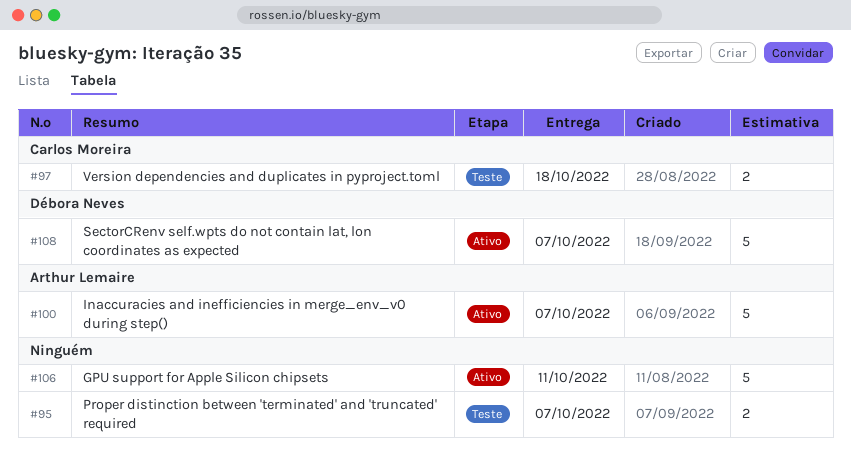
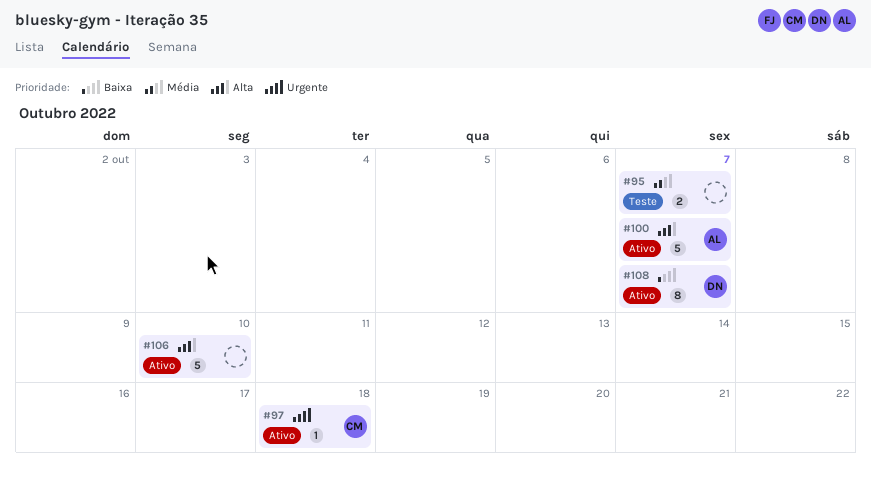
#97, status: Teste -> Ativo
#97, estimate: 2 -> 1
#106, due: Oct 11 -> Oct 10
#108, estimate: 5 -> 8

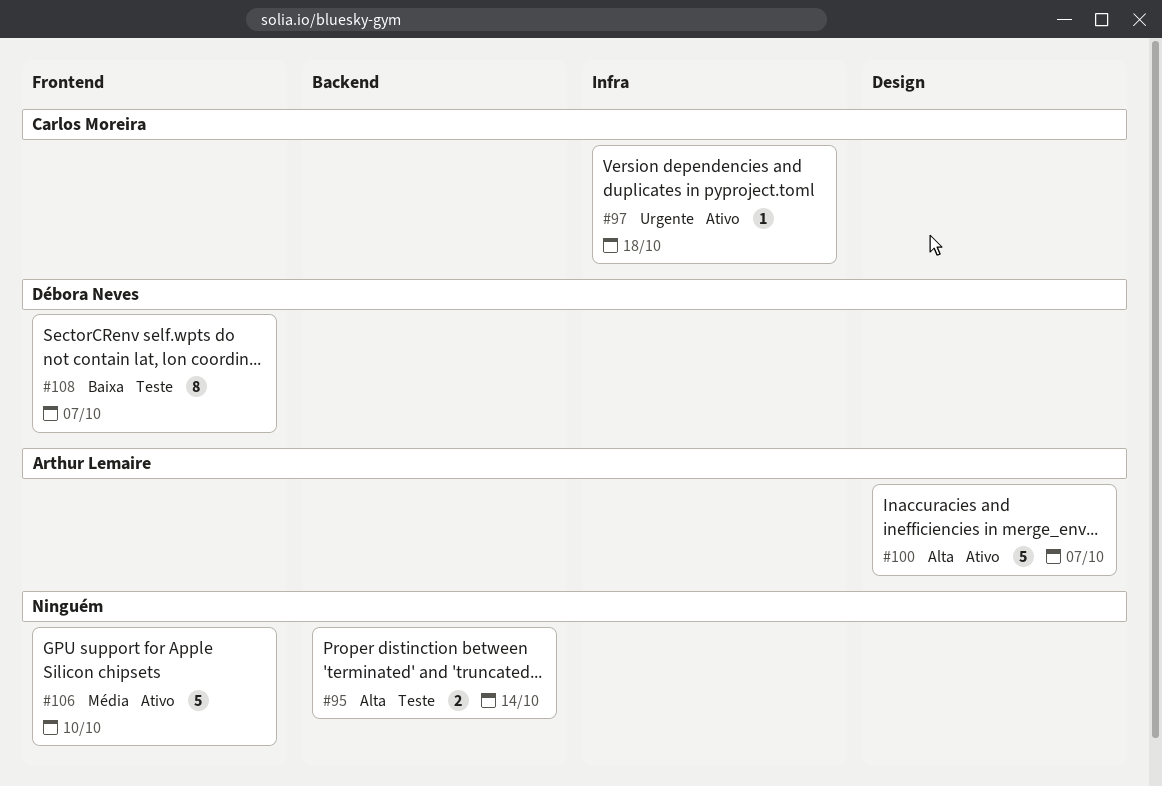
#95, priority: Média -> Alta
#95, due: Oct 7 -> Oct 14
#106, priority: Alta -> Média
#108, status: Ativo -> Teste

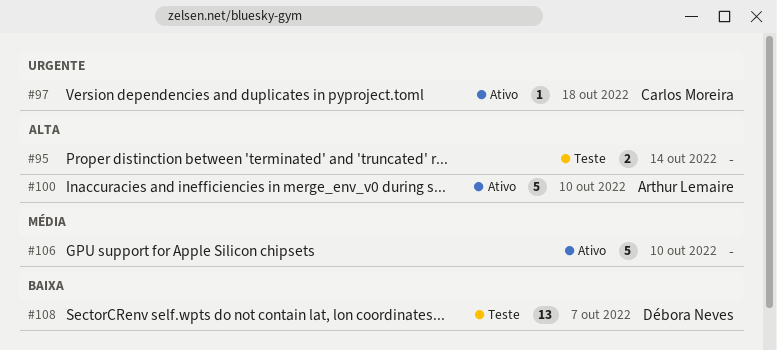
#100, due: Oct 7 -> Oct 10
#108, estimate: 8 -> 13

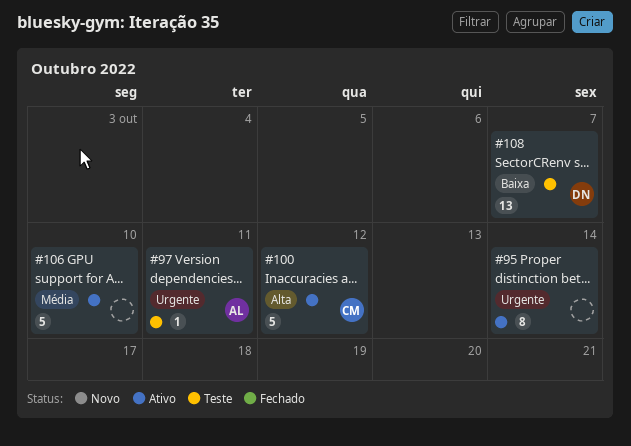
#95, status: Teste -> Ativo
#95, priority: Alta -> Urgente
#95, estimate: 2 -> 8
#97, status: Ativo -> Teste
#97, owner: Carlos Moreira -> Arthur Lemaire
#97, due: Oct 18 -> Oct 11
#100, owner: Arthur Lemaire -> Carlos Moreira
#100, due: Oct 10 -> Oct 12

